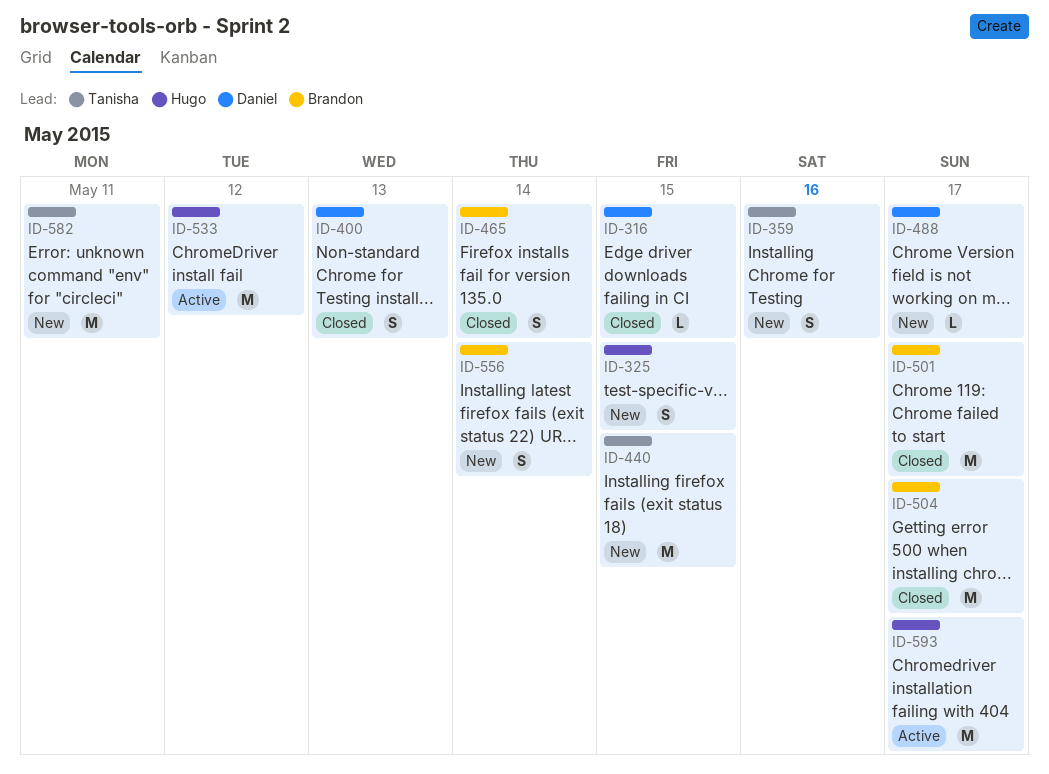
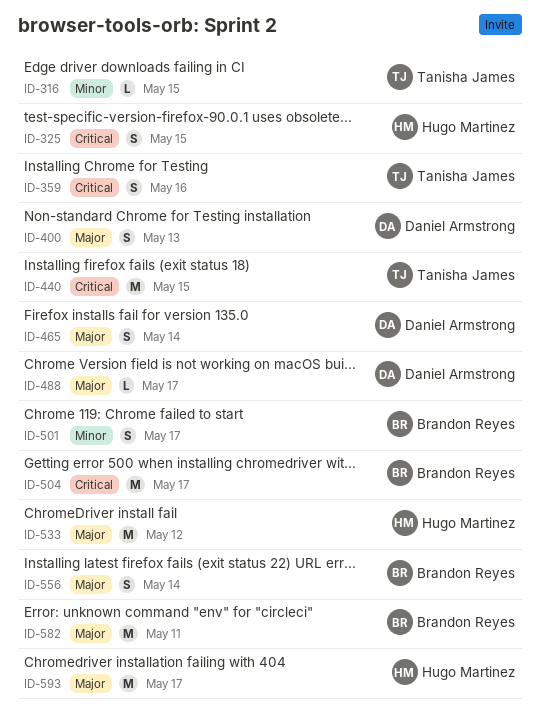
ID-316, owner: Daniel Armstrong -> Tanisha James
ID-465, owner: Brandon Reyes -> Daniel Armstrong
ID-501, estimate: M -> S
ID-582, owner: Tanisha James -> Brandon Reyes

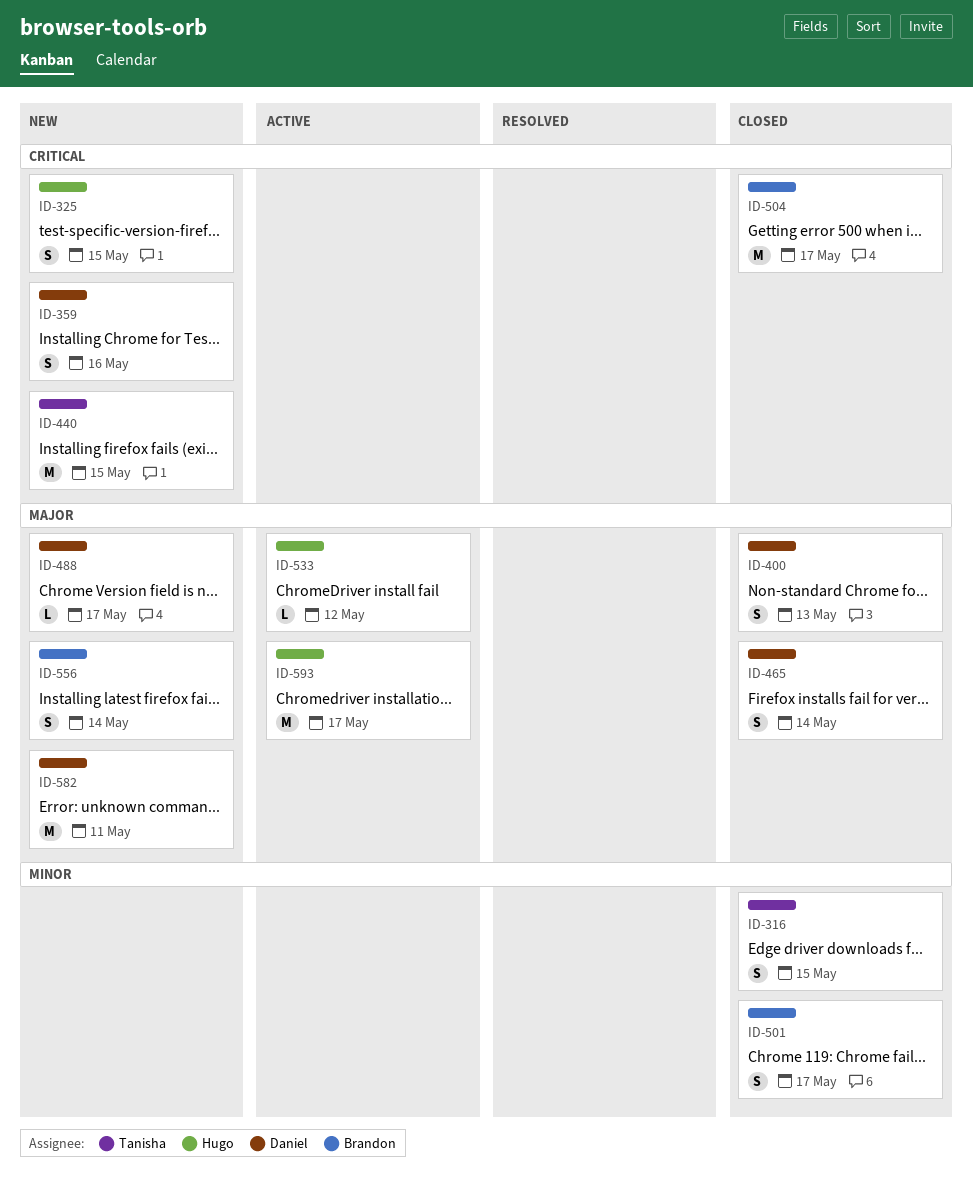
ID-316, estimate: L -> S
ID-359, owner: Tanisha James -> Daniel Armstrong
ID-533, estimate: M -> L
ID-582, owner: Brandon Reyes -> Daniel Armstrong

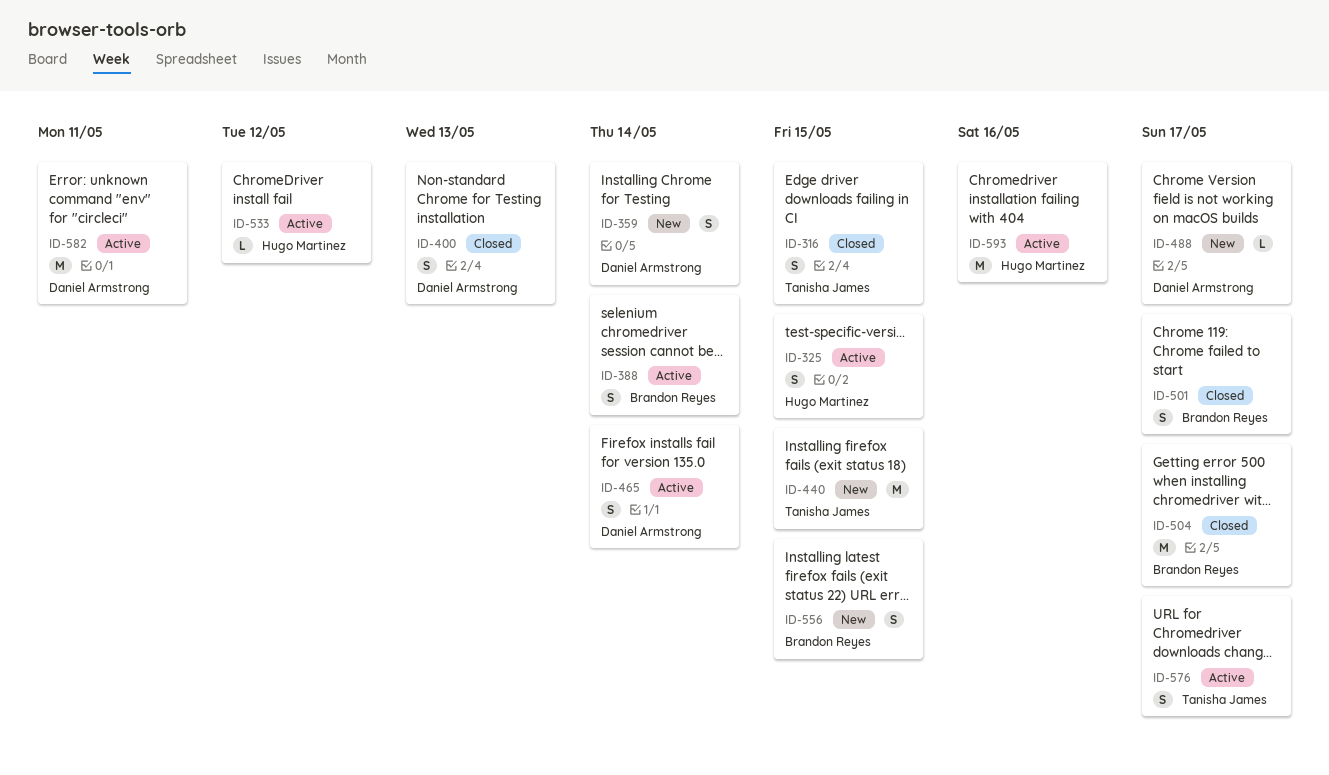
ID-325, status: New -> Active
ID-359, due: May 16 -> May 14
ID-388: none -> present
ID-465, status: Closed -> Active
ID-556, due: May 14 -> May 15
ID-576: none -> present
ID-582, status: New -> Active
ID-593, due: May 17 -> May 16

